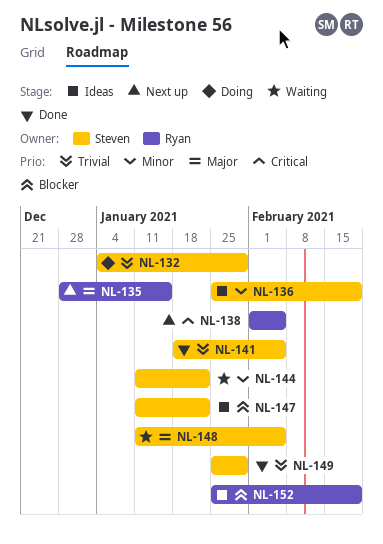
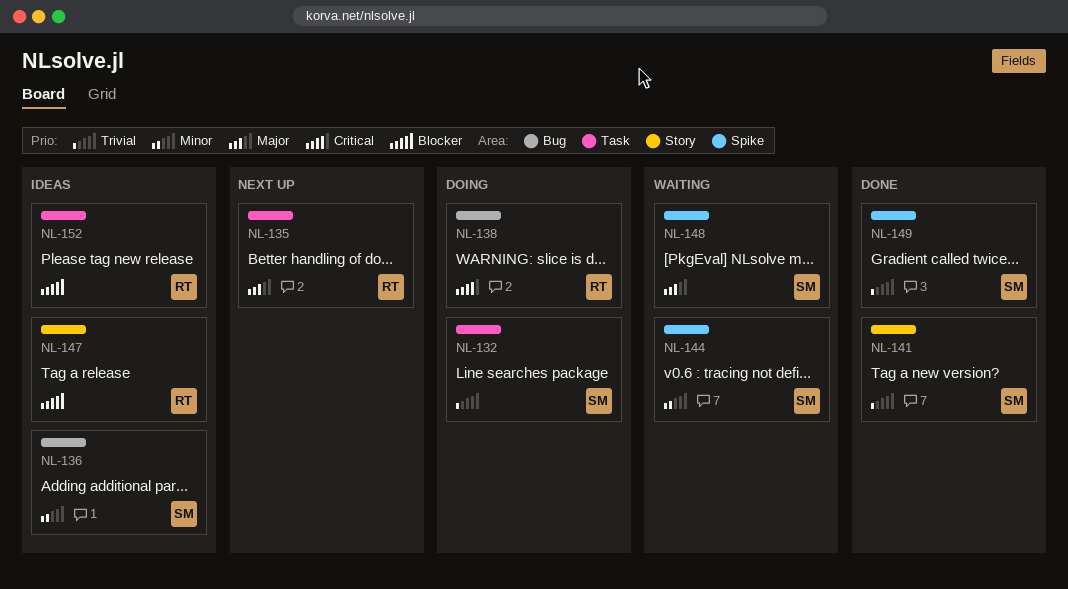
NL-138, status: Next up -> Doing
NL-147, owner: Steven -> Ryan

